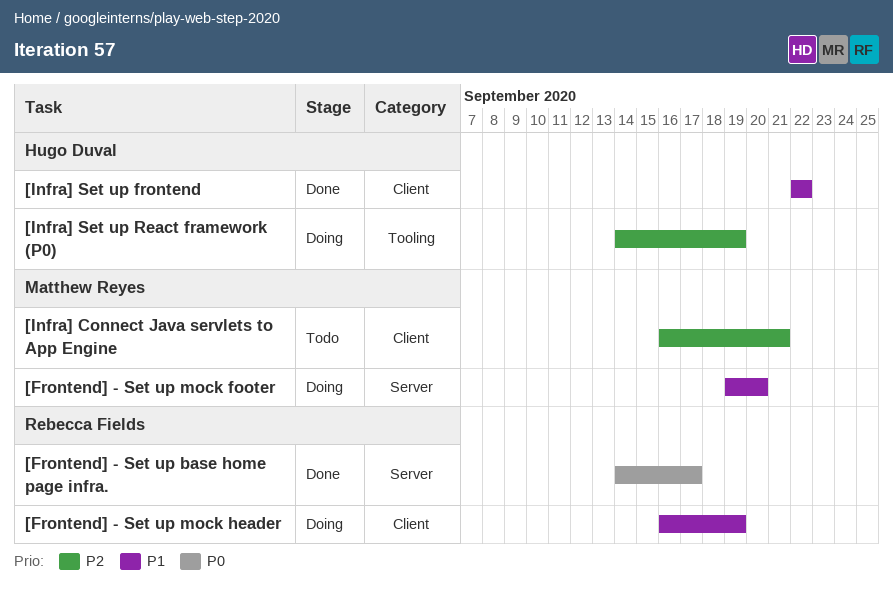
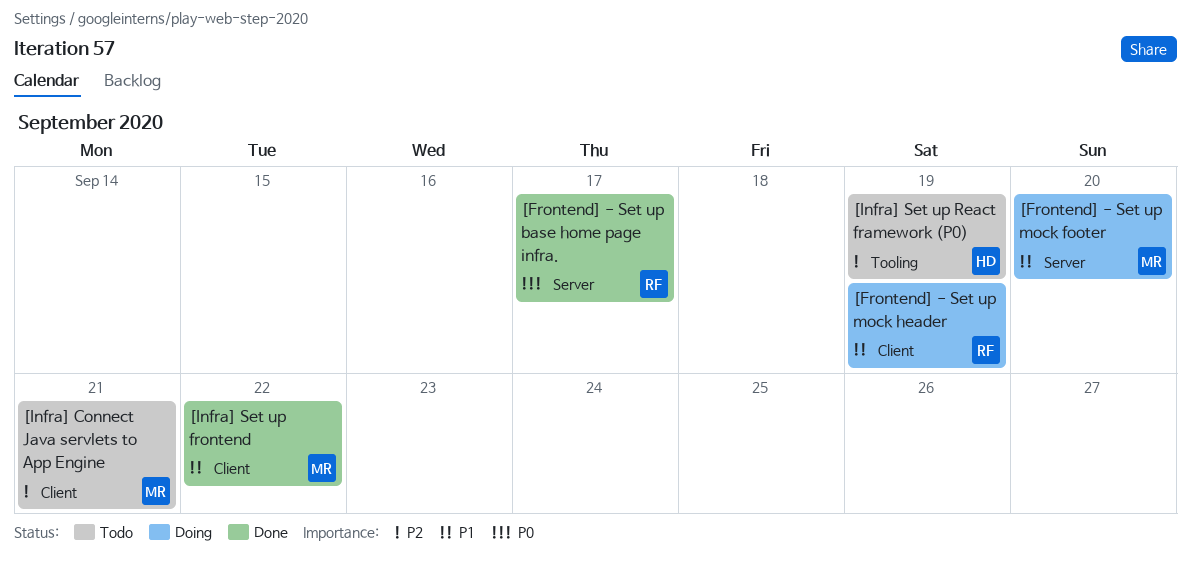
[Infra] Set up frontend, owner: Hugo Duval -> Matthew Reyes
[Infra] Set up React framework (P0), status: Doing -> Todo

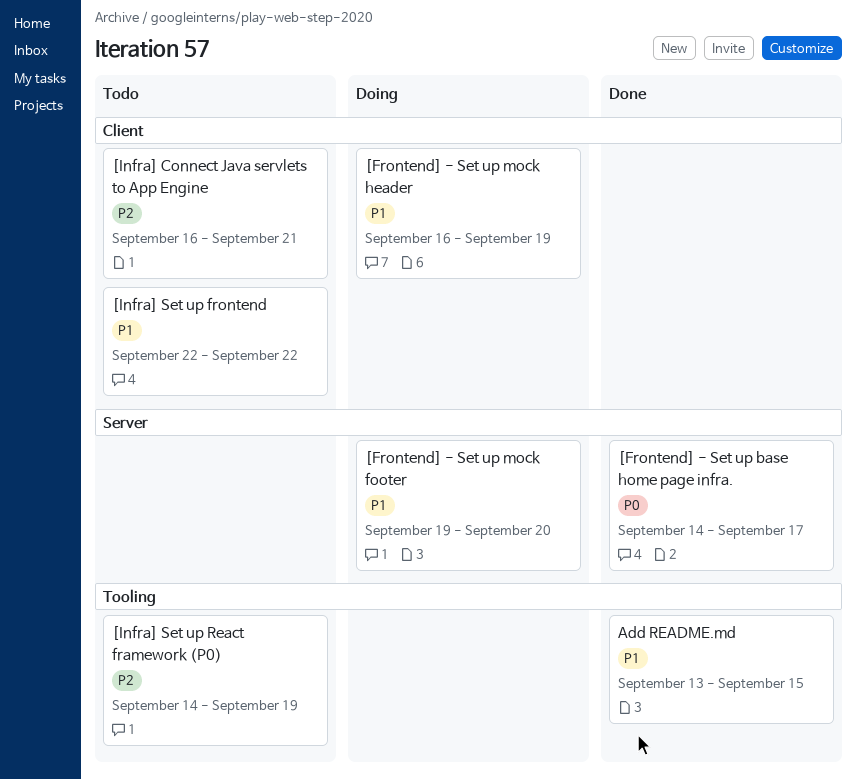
[Infra] Set up frontend, status: Done -> Todo
Add README.md: none -> present

